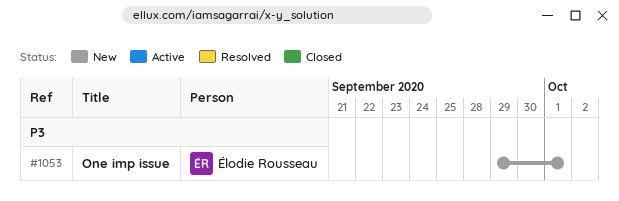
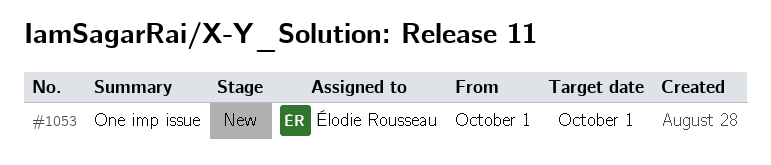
#1053, start: Sep 29 -> Oct 1

